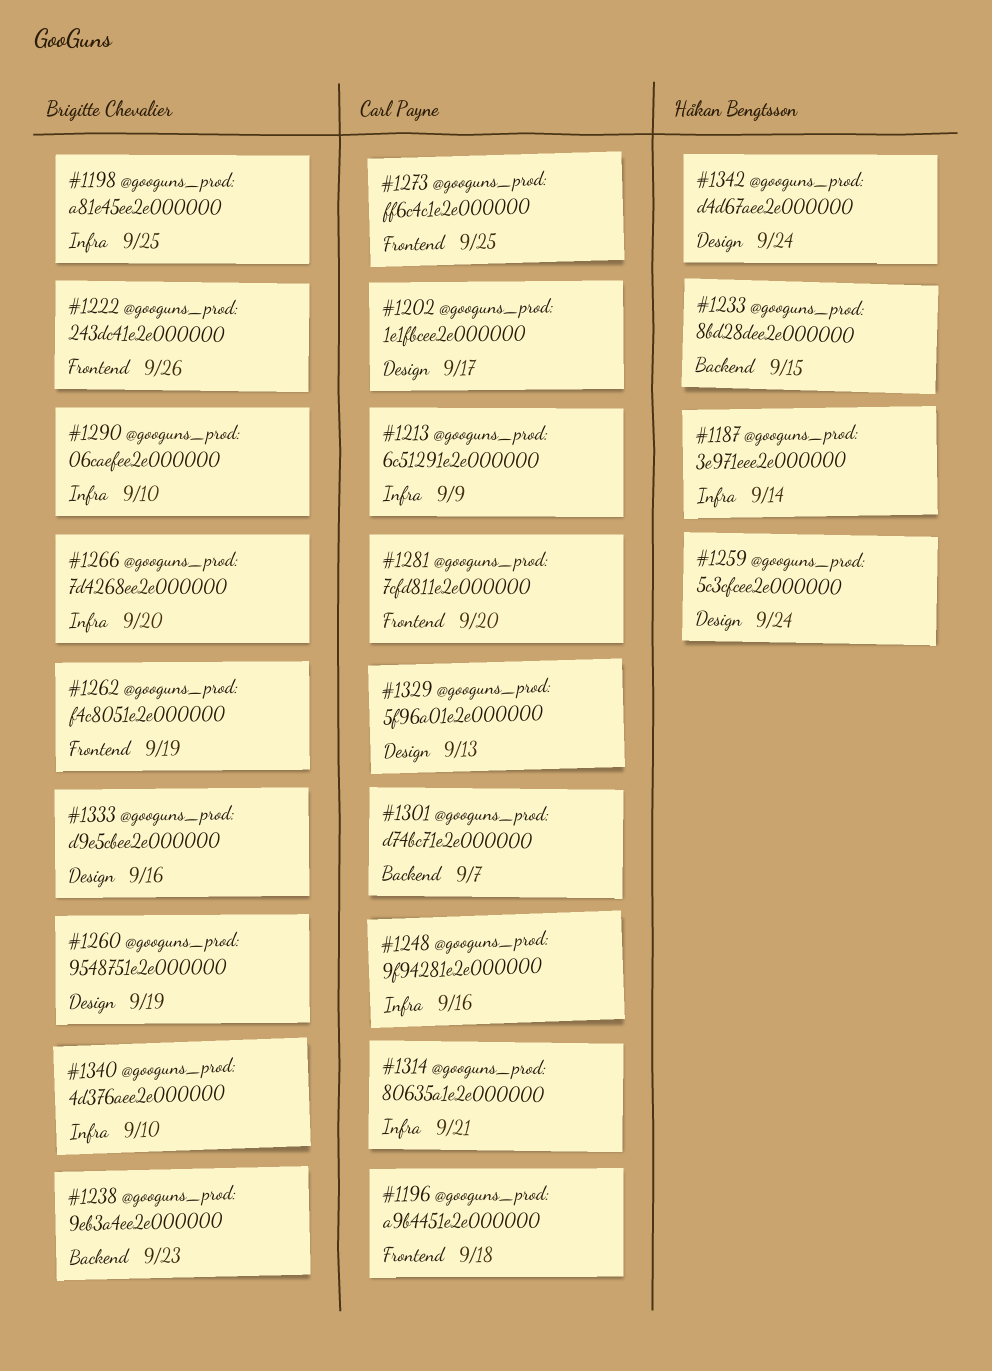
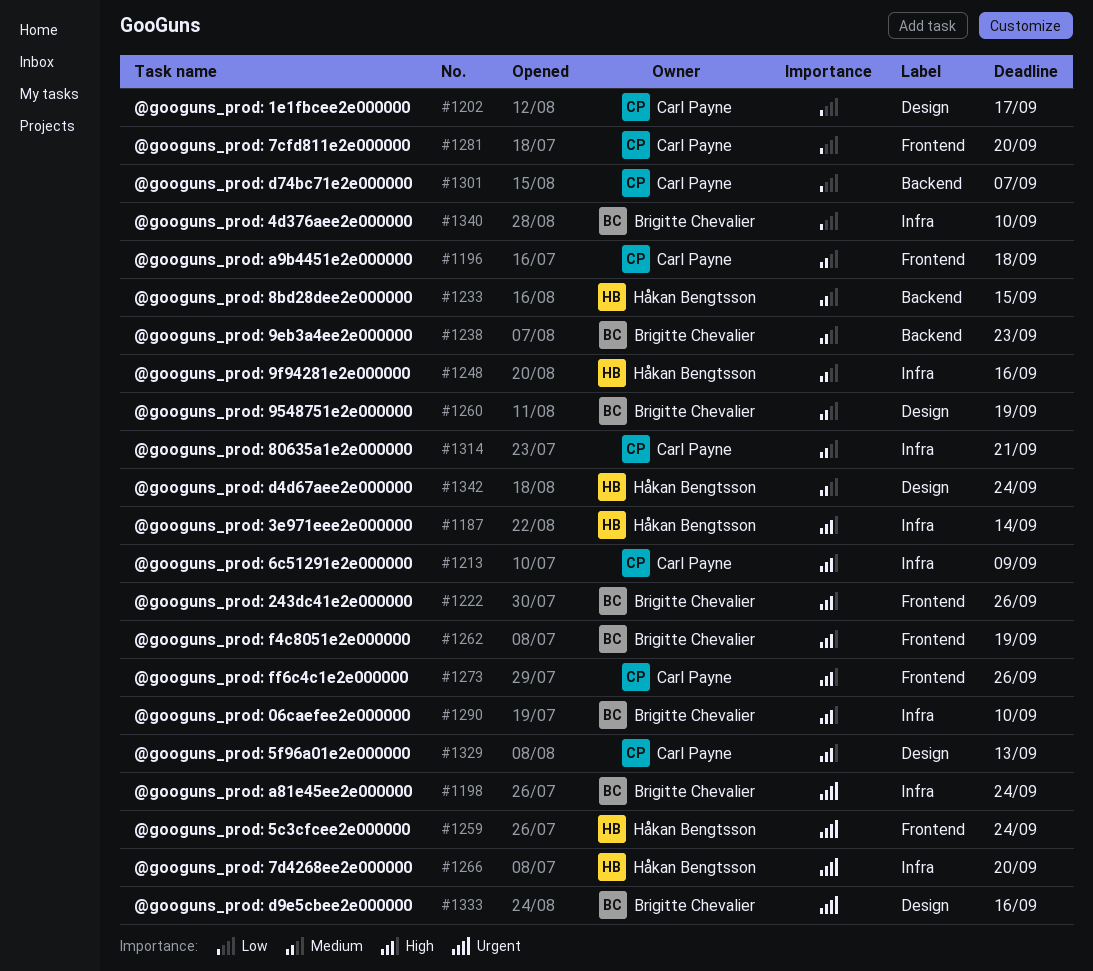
#1198, due: Sep 25 -> Sep 24
#1248, owner: Carl Payne -> Håkan Bengtsson
#1259, label: Design -> Frontend
#1266, owner: Brigitte Chevalier -> Håkan Bengtsson
#1273, due: Sep 25 -> Sep 26

